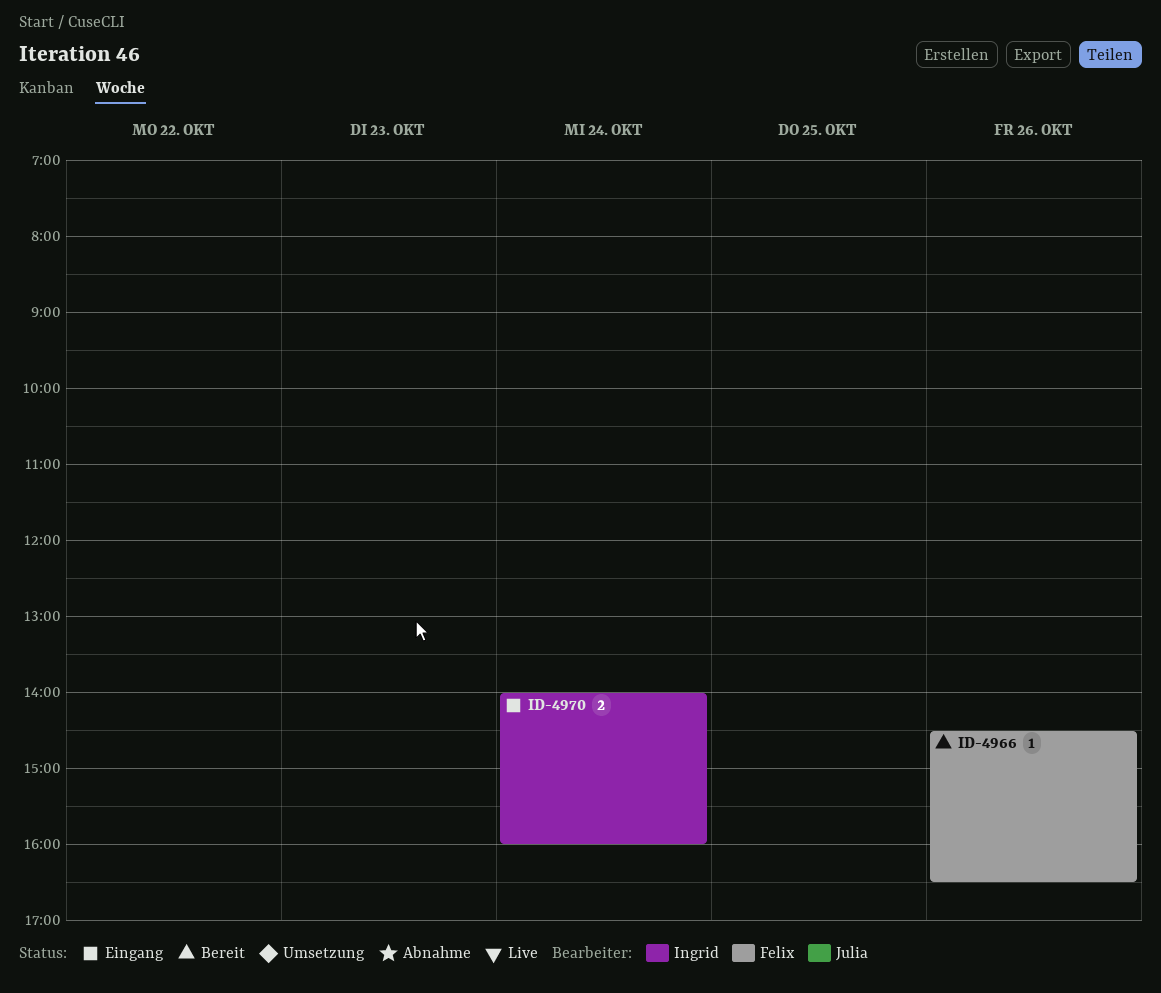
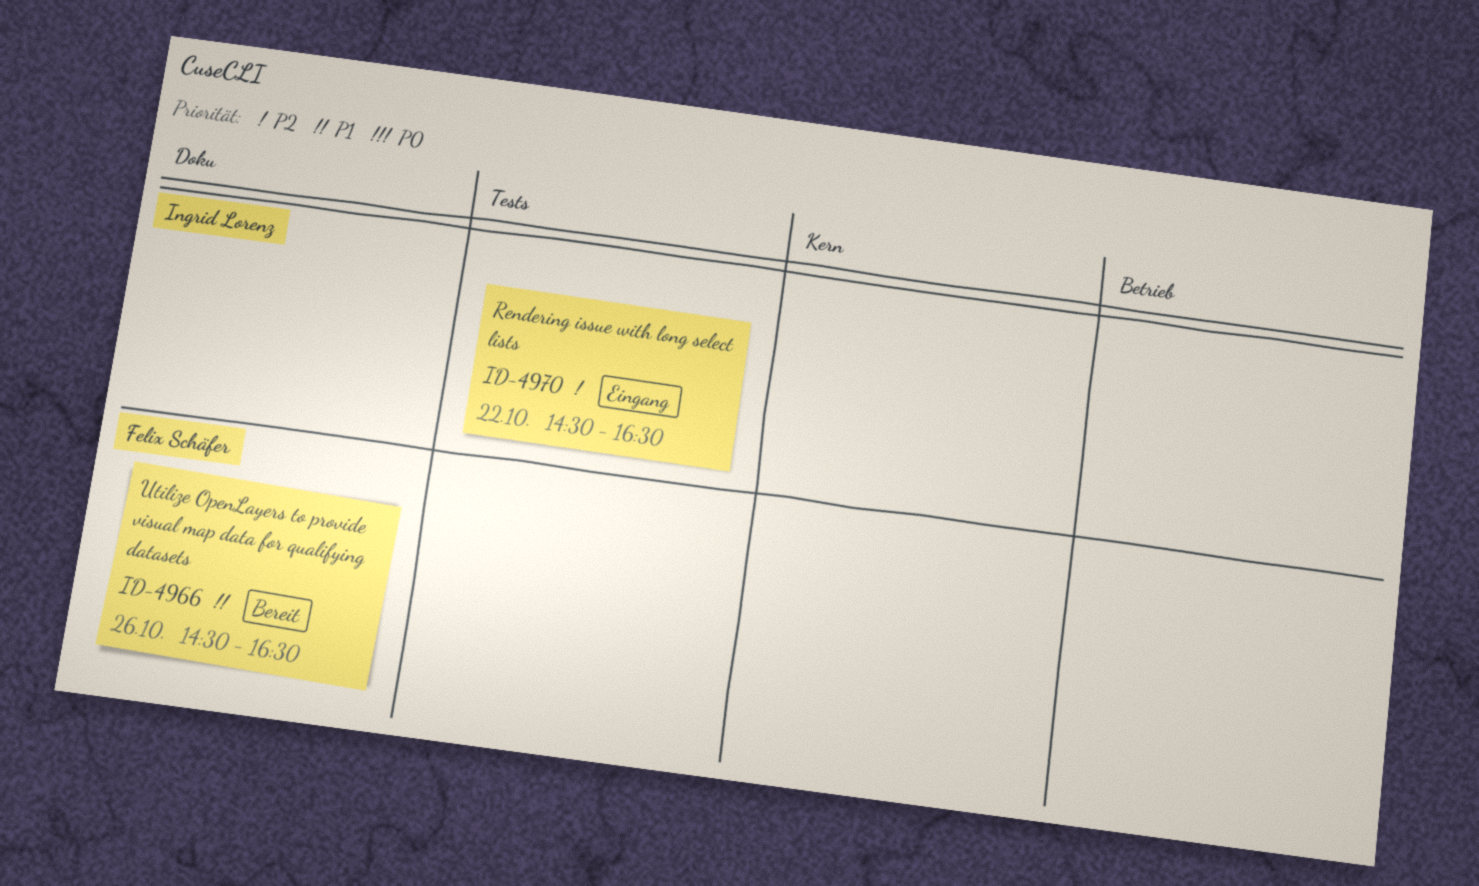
ID-4970, day: Oct 24 -> Oct 22
ID-4970, begins: 14:00 -> 14:30
ID-4970, ends: 16:00 -> 16:30

